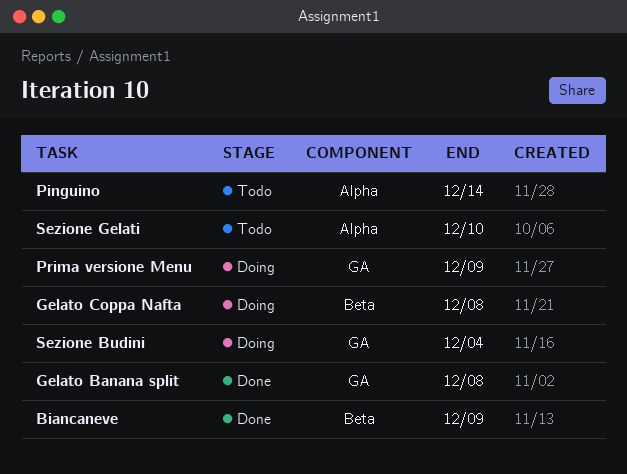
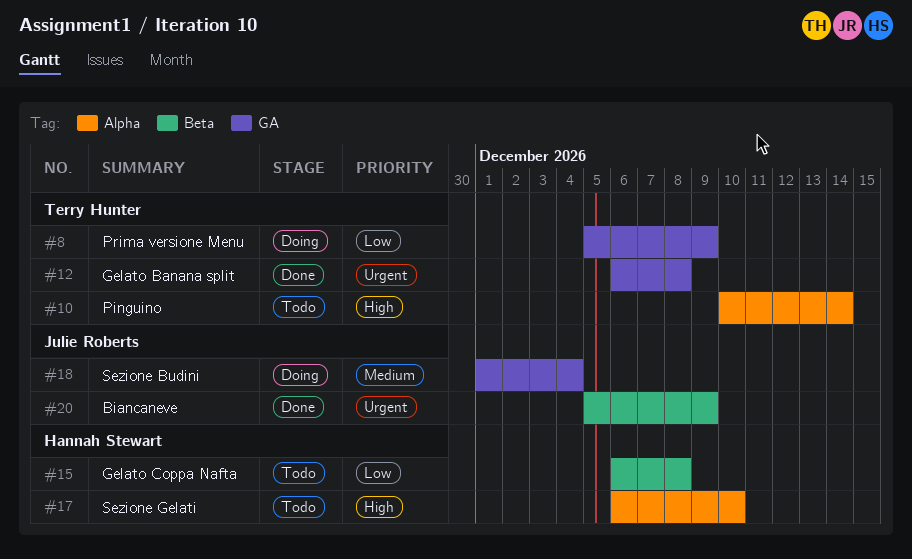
Gelato Coppa Nafta, status: Doing -> Todo

